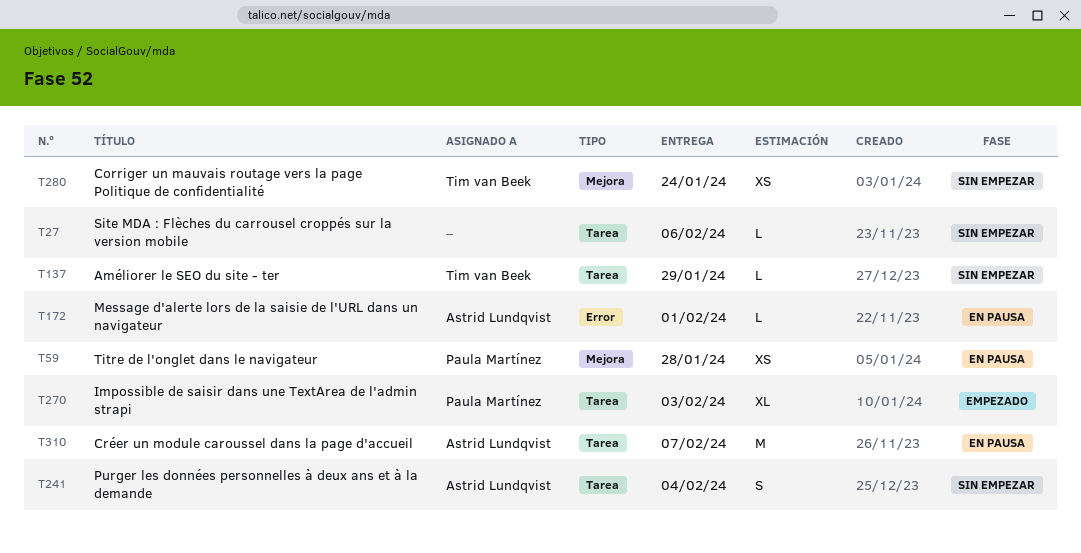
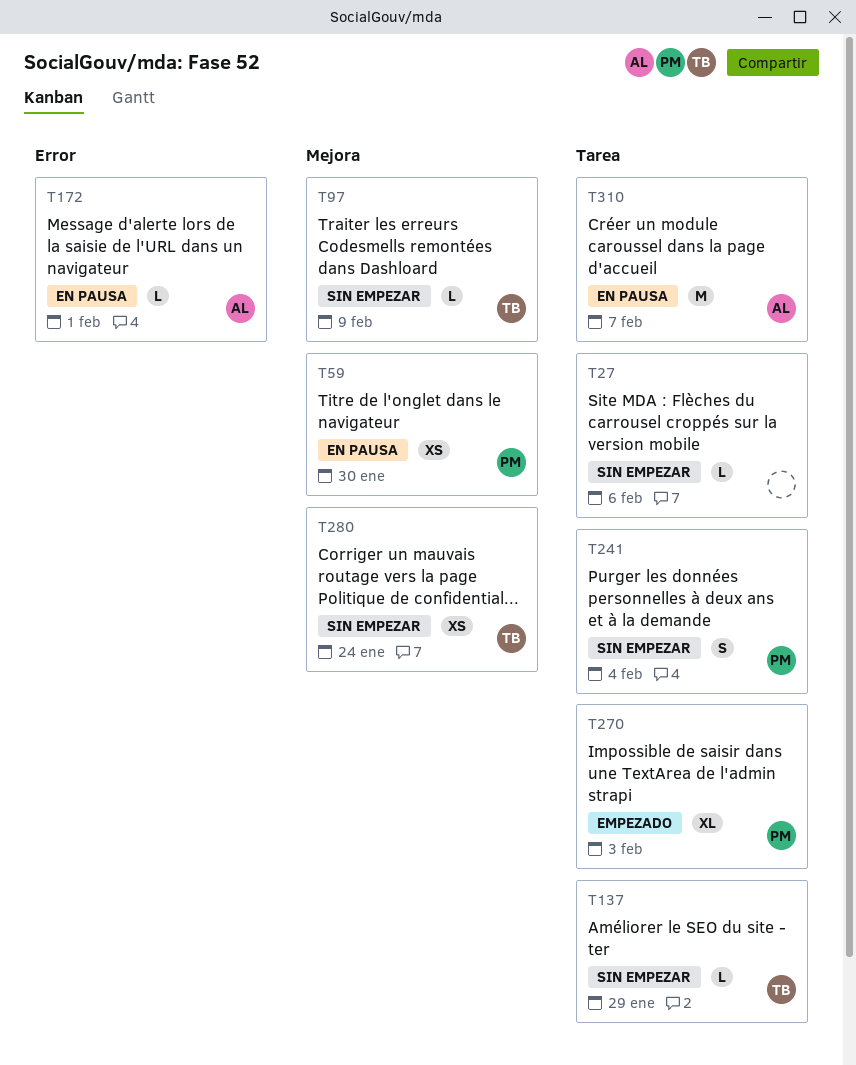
T59, due: Jan 28 -> Jan 30
T97: none -> present
T241, owner: Astrid Lundqvist -> Paula Martínez

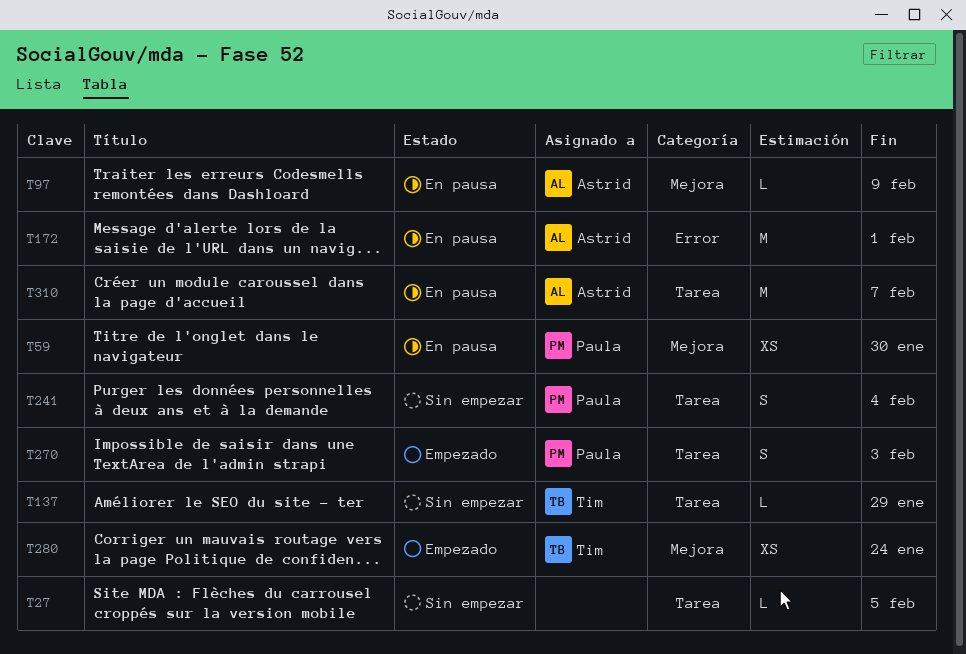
T27, due: Feb 6 -> Feb 5
T97, status: Sin empezar -> En pausa
T97, owner: Tim -> Astrid
T172, estimate: L -> M
T270, estimate: XL -> S
T280, status: Sin empezar -> Empezado

